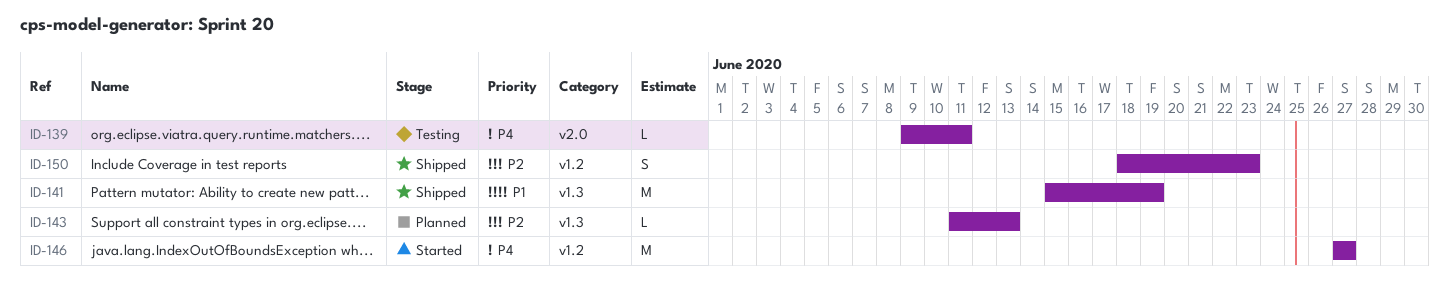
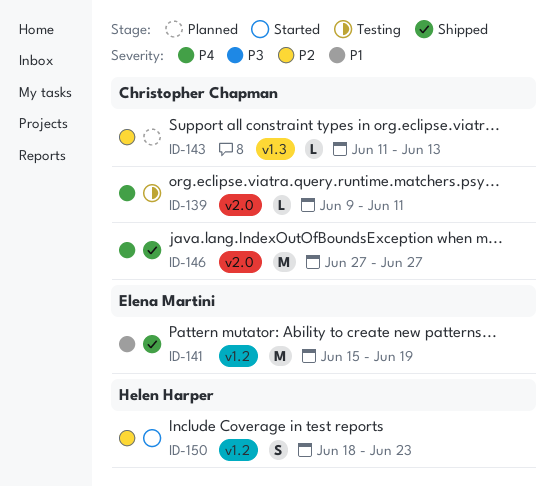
ID-141, label: v1.3 -> v1.2
ID-146, status: Started -> Shipped
ID-146, label: v1.2 -> v2.0
ID-150, status: Shipped -> Started

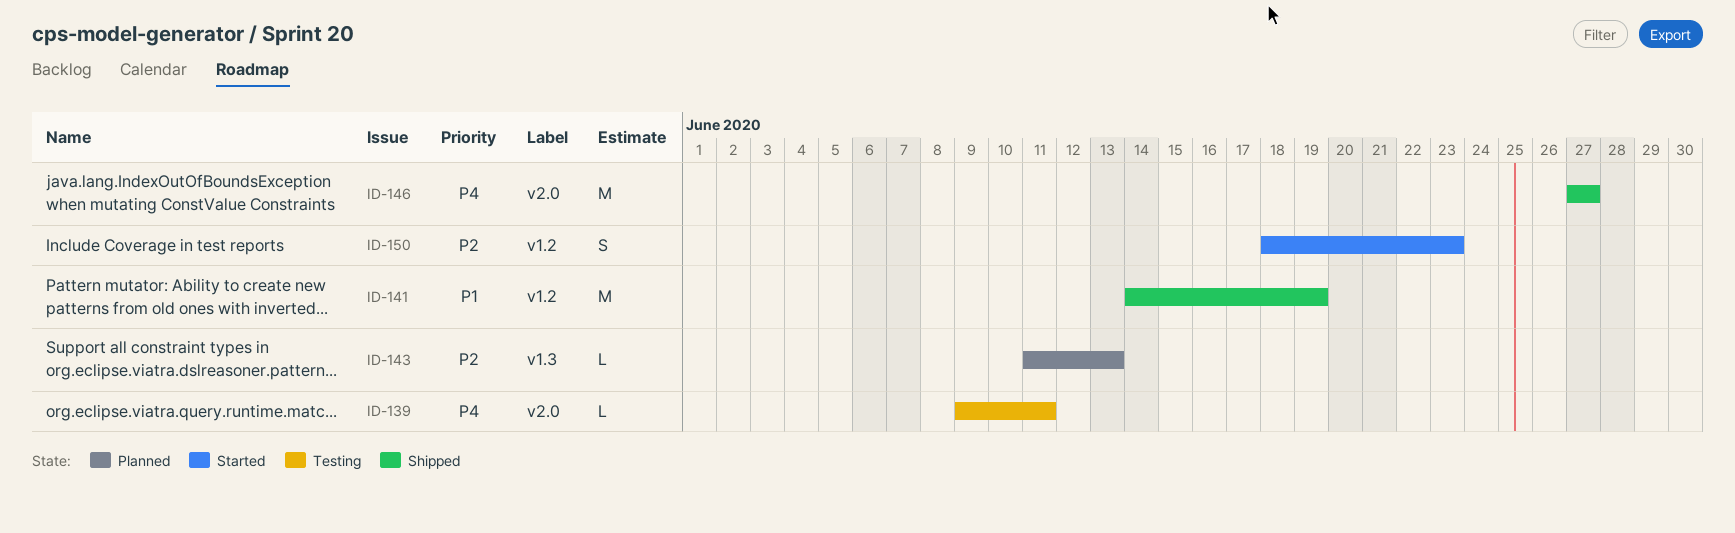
ID-141, start: Jun 15 -> Jun 14

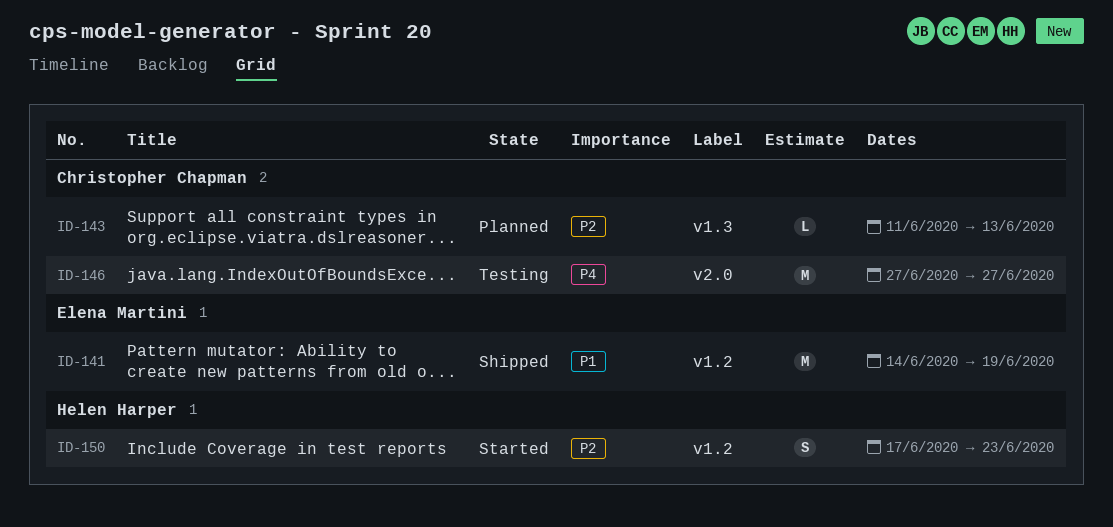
ID-139: present -> none
ID-146, status: Shipped -> Testing
ID-150, start: Jun 18 -> Jun 17

